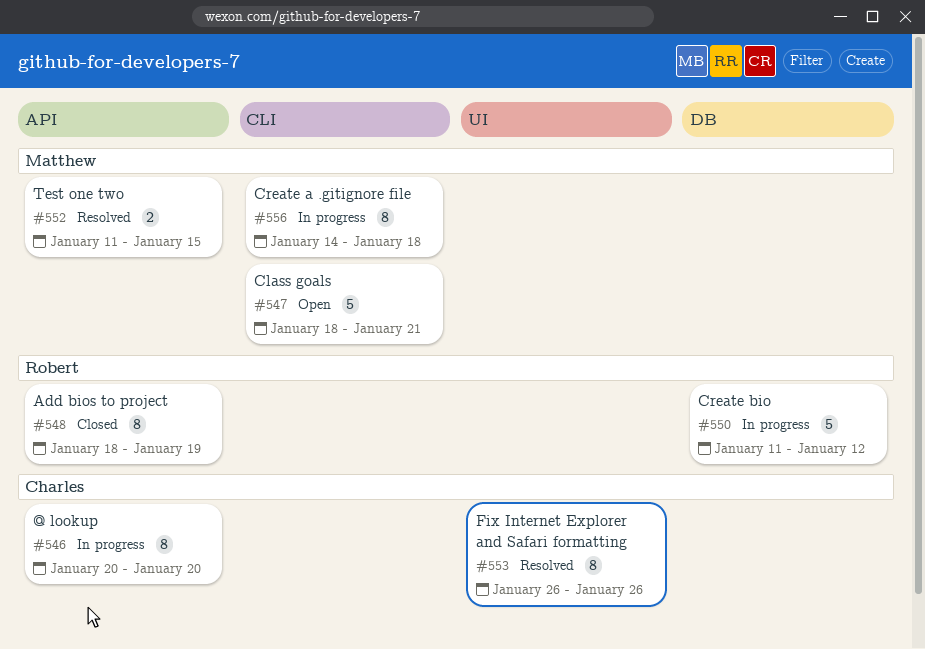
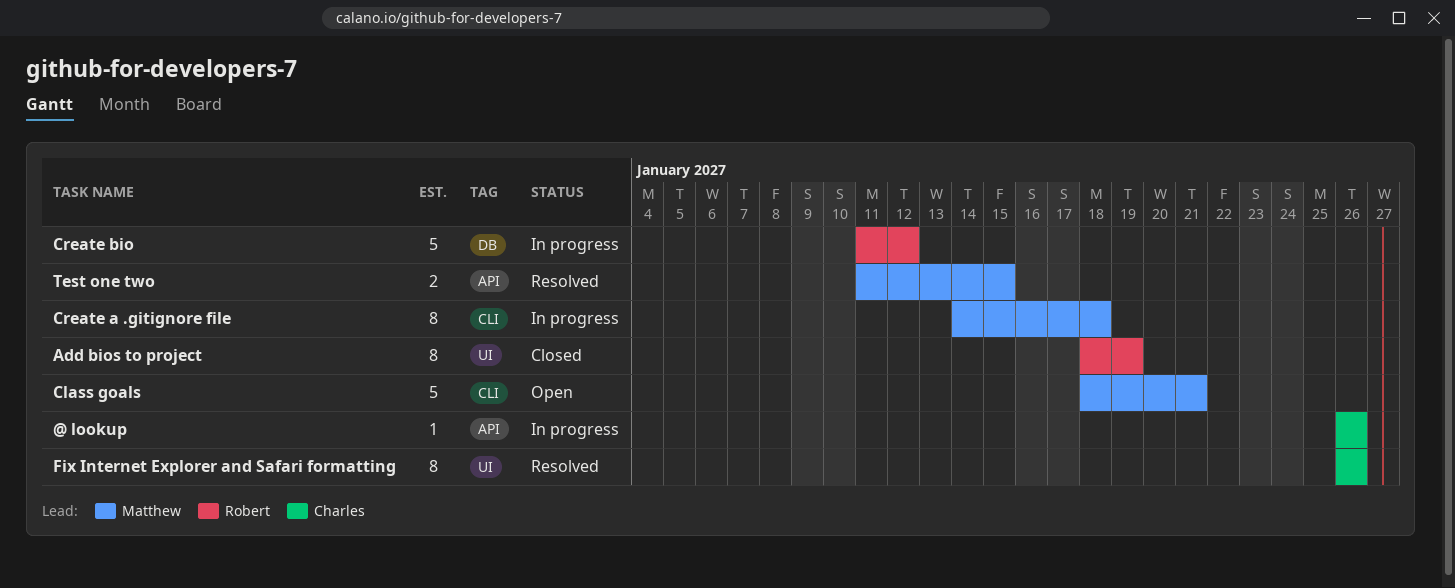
@ lookup, estimate: 8 -> 1
@ lookup, start: Jan 20 -> Jan 26
@ lookup, due: Jan 20 -> Jan 26
Add bios to project, label: API -> UI

